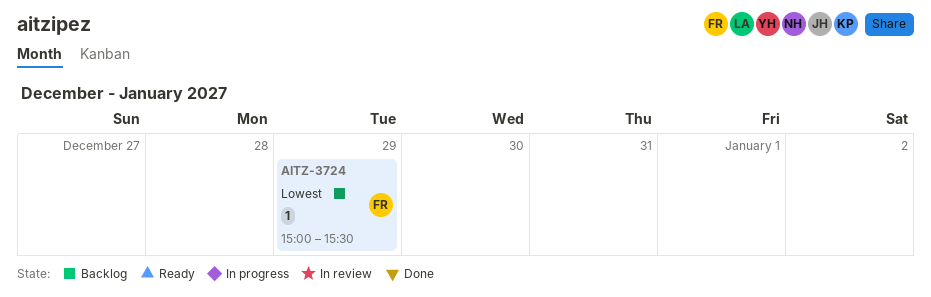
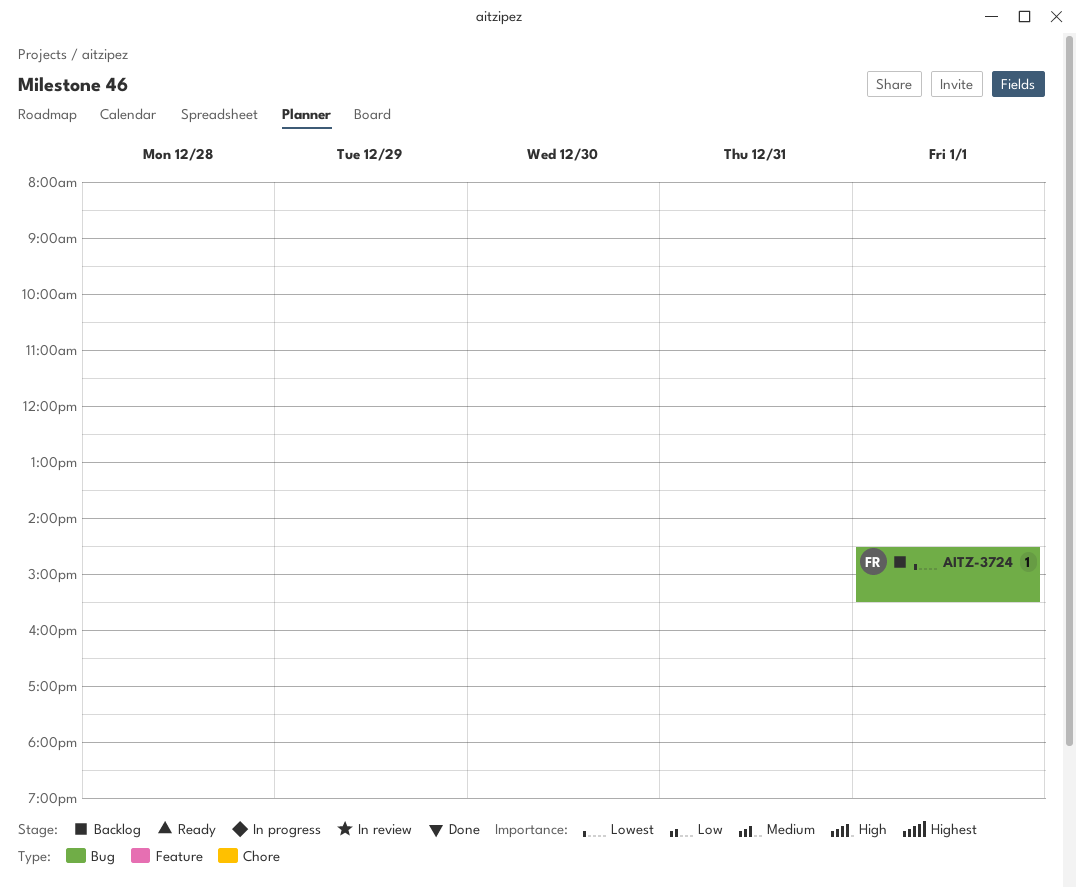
AITZ-3724, day: Dec 29 -> Jan 1
AITZ-3724, begins: 15:00 -> 14:30

